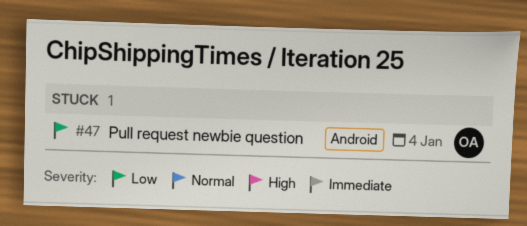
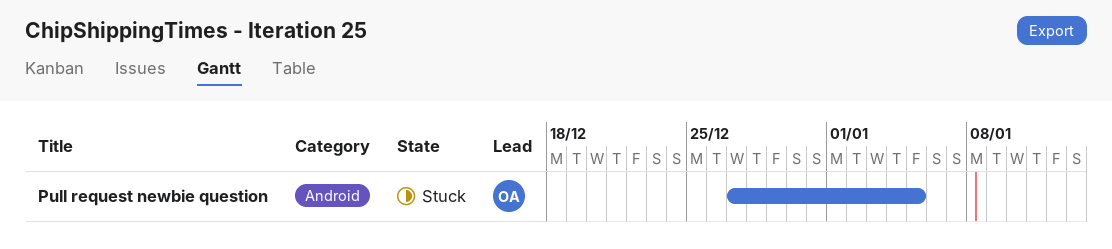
Pull request newbie question, due: Jan 4 -> Jan 5

